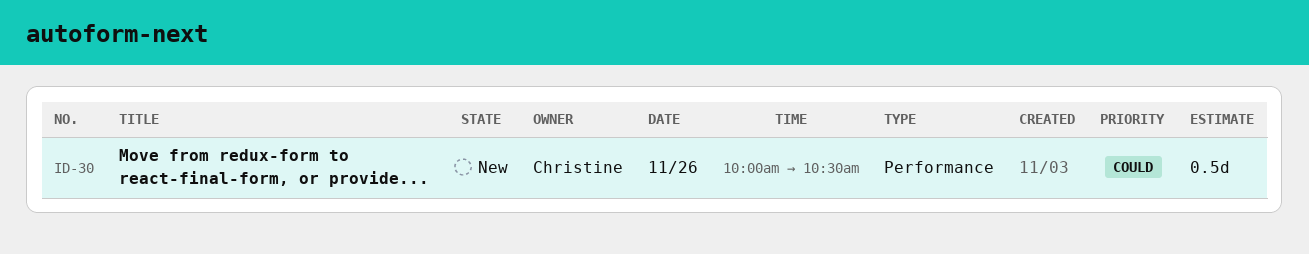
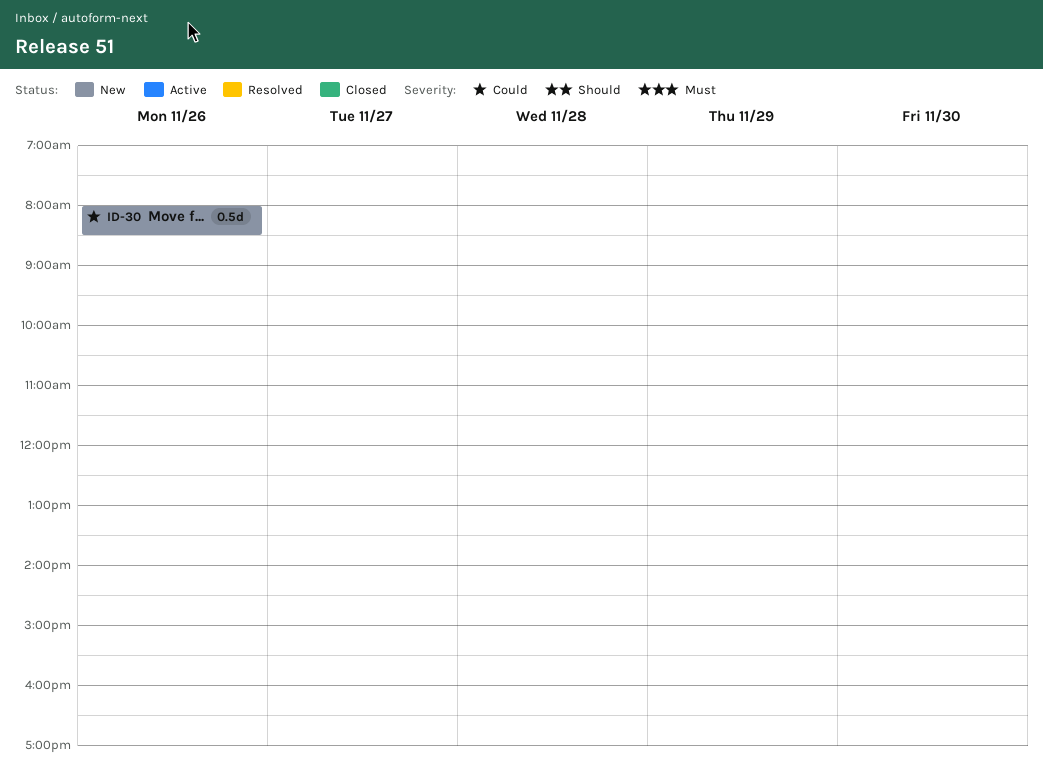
ID-30, begins: 10:00 -> 08:00
ID-30, ends: 10:30 -> 08:30

